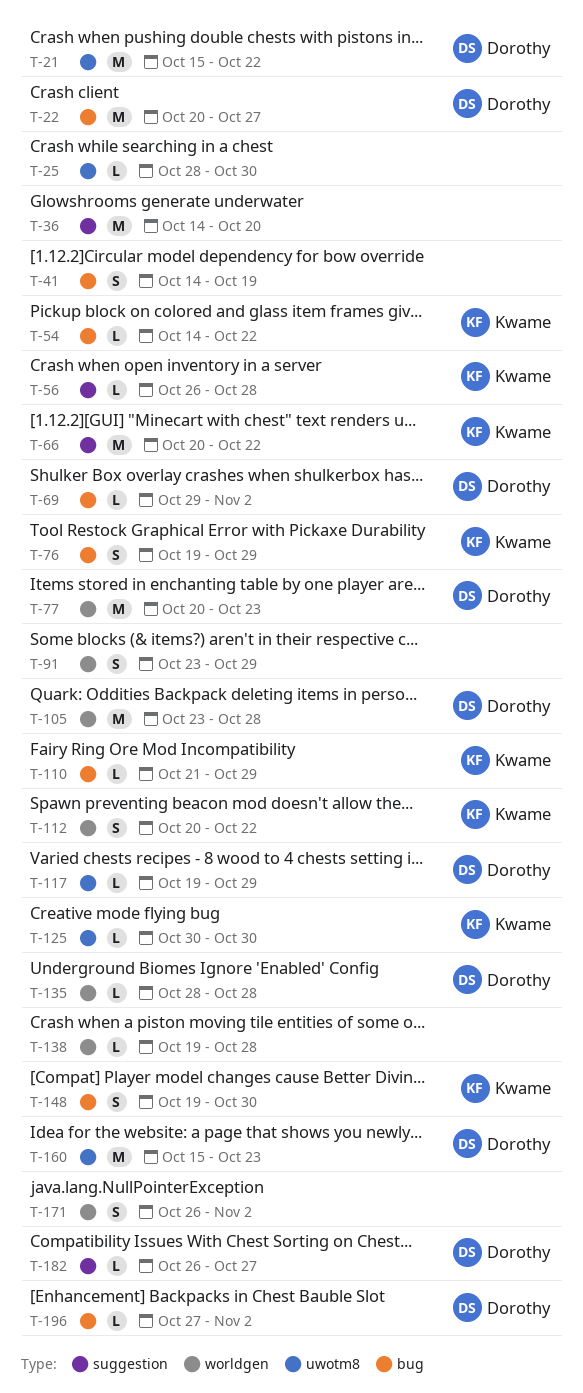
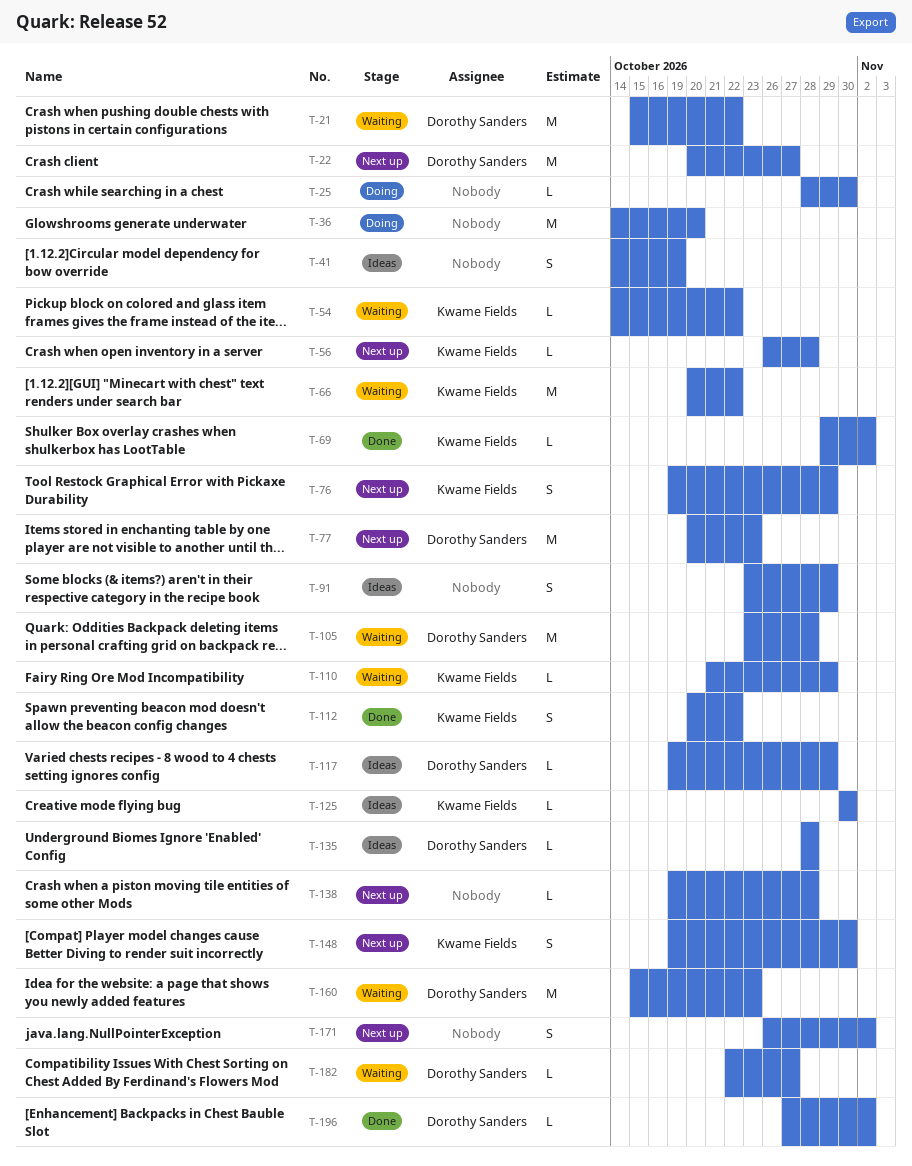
T-69, owner: Dorothy Sanders -> Kwame Fields
T-182, start: Oct 26 -> Oct 22

